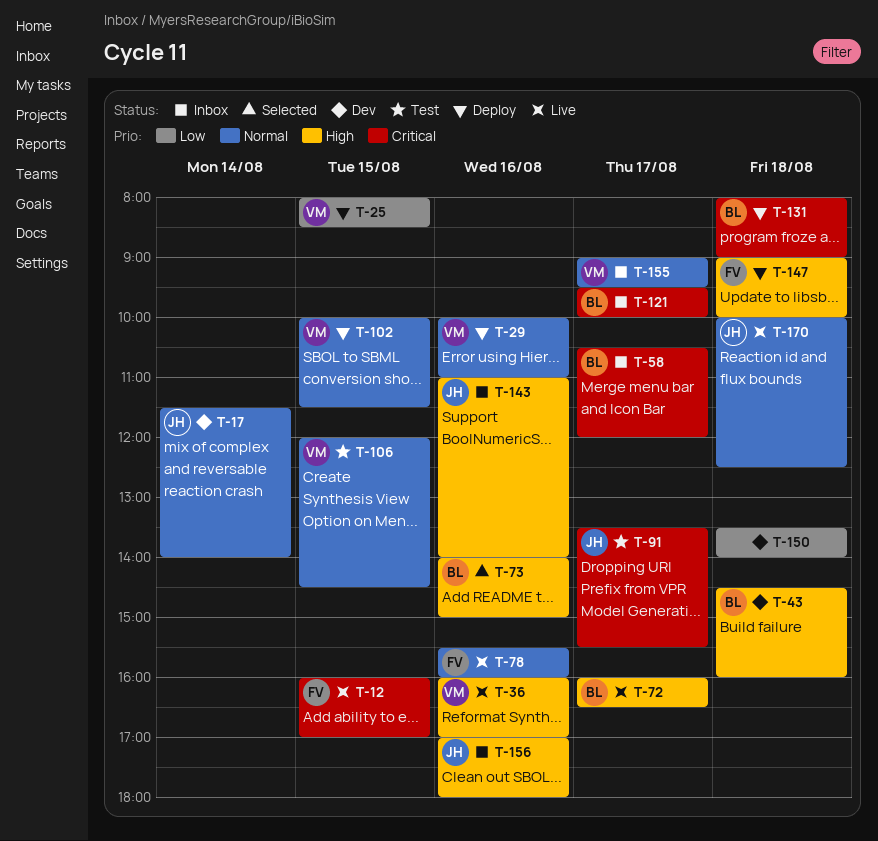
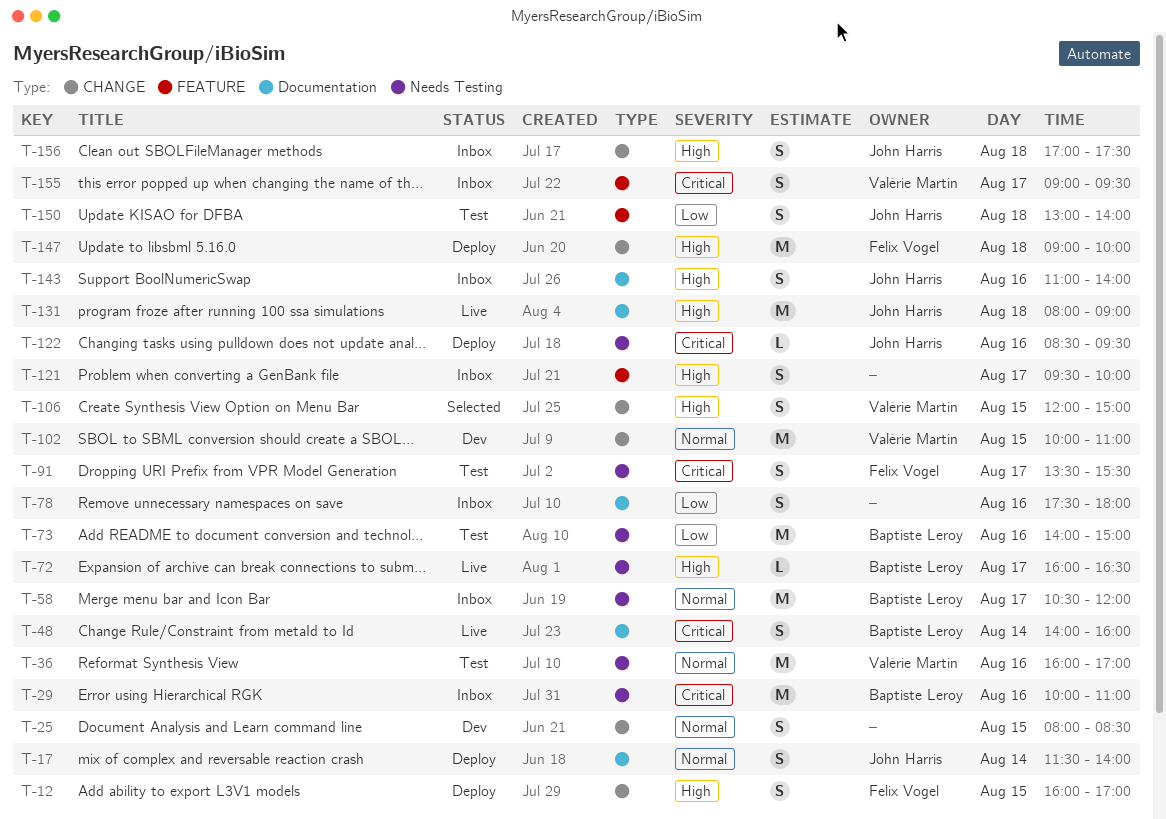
T-12, status: Live -> Deploy
T-12, priority: Critical -> High
T-17, status: Dev -> Deploy
T-25, status: Deploy -> Dev
T-25, owner: Valérie Martin -> none
T-25, priority: Low -> Normal
T-29, status: Deploy -> Inbox
T-29, owner: Valérie Martin -> Baptiste Leroy
T-29, priority: Normal -> Critical
T-36, status: Live -> Test
T-36, priority: High -> Normal
T-43: present -> none
T-48: none -> present
T-58, priority: Critical -> Normal
T-73, status: Selected -> Test
T-73, priority: High -> Low
T-78, status: Live -> Inbox
T-78, owner: Felix Vogel -> none
T-78, priority: Normal -> Low
T-78, begins: 15:30 -> 17:30
T-78, ends: 16:00 -> 18:00
T-91, owner: John Harris -> Felix Vogel
T-102, status: Deploy -> Dev
T-102, ends: 11:30 -> 11:00
T-106, status: Test -> Selected
T-106, priority: Normal -> High
T-106, ends: 14:30 -> 15:00
T-121, owner: Baptiste Leroy -> none
T-121, priority: Critical -> High
T-122: none -> present
T-131, status: Deploy -> Live
T-131, owner: Baptiste Leroy -> John Harris
T-131, priority: Critical -> High
T-150, status: Dev -> Test
T-150, owner: none -> John Harris
T-150, begins: 13:30 -> 13:00
T-155, priority: Normal -> Critical
T-156, day: Aug 16 -> Aug 18
T-156, ends: 18:00 -> 17:30
T-170: present -> none

